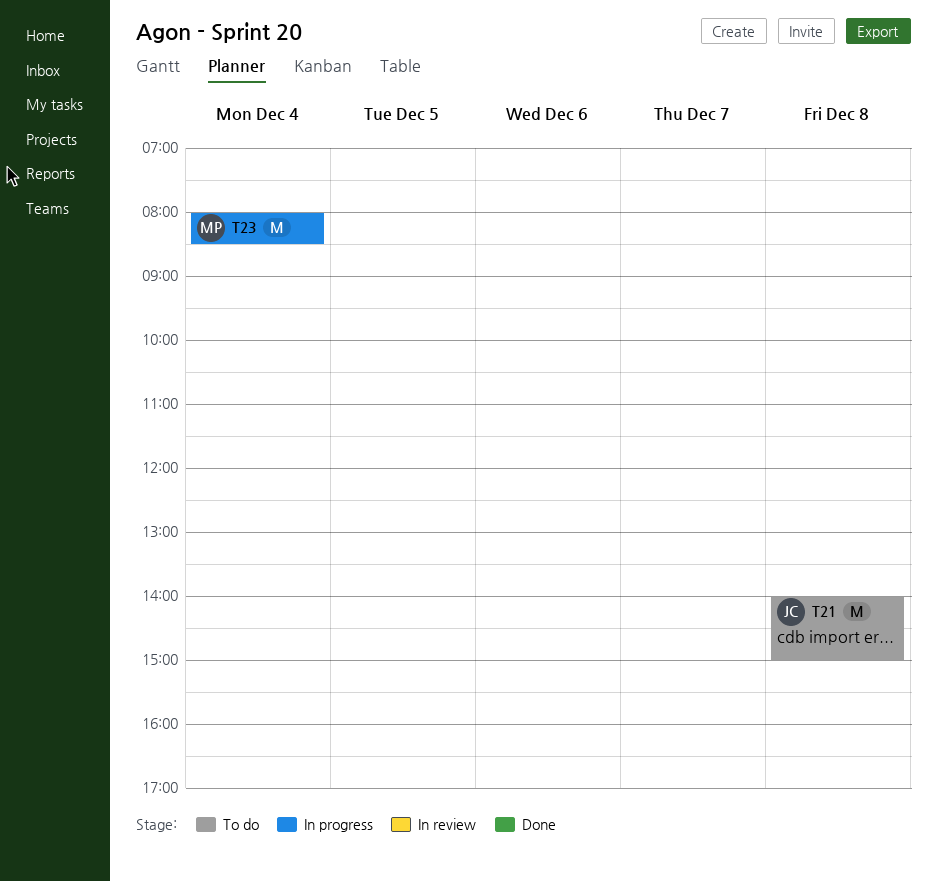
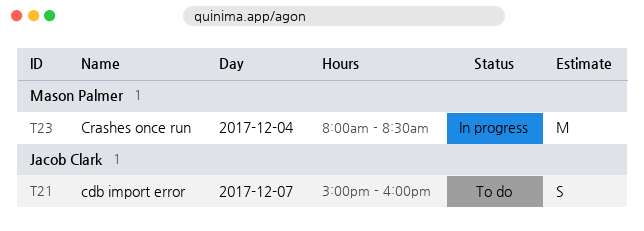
T21, estimate: M -> S
T21, day: Dec 8 -> Dec 7
T21, begins: 14:00 -> 15:00
T21, ends: 15:00 -> 16:00

